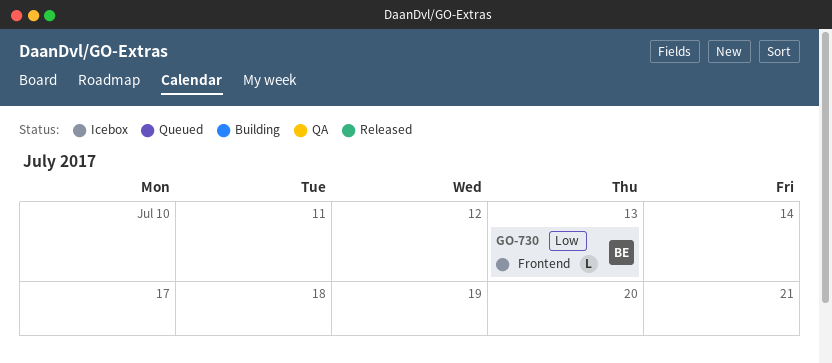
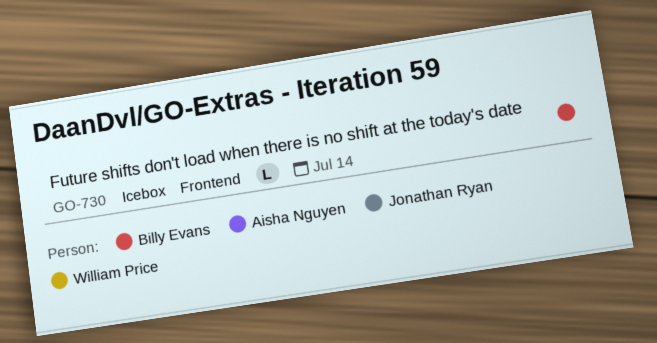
GO-730, due: Jul 13 -> Jul 14

